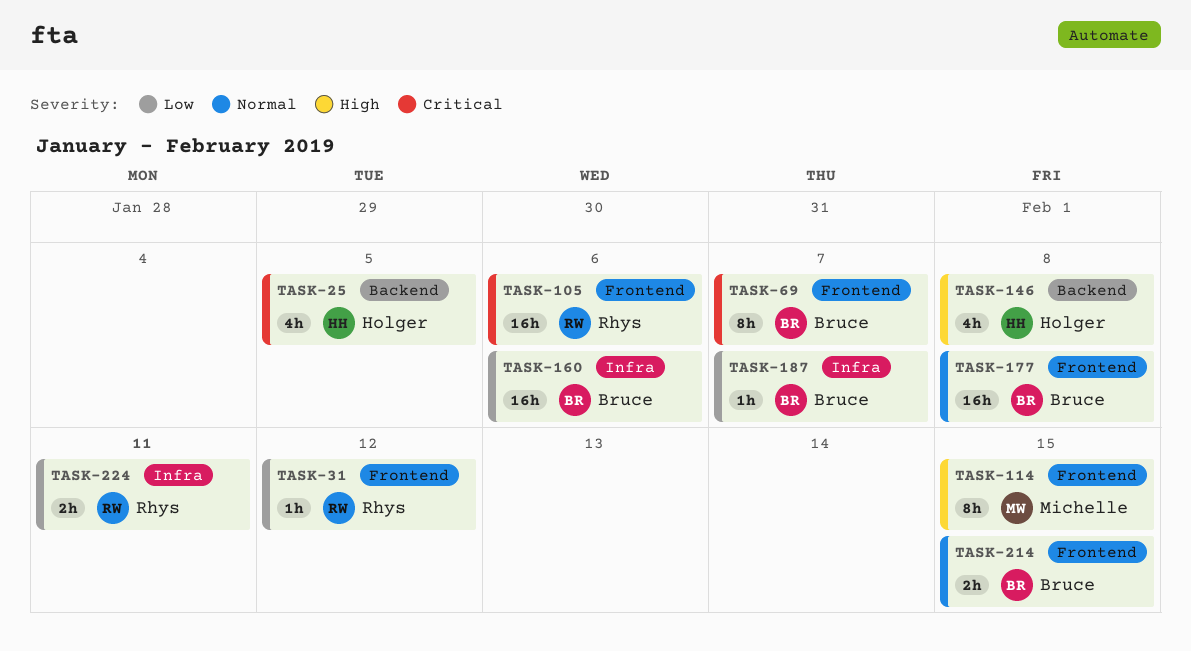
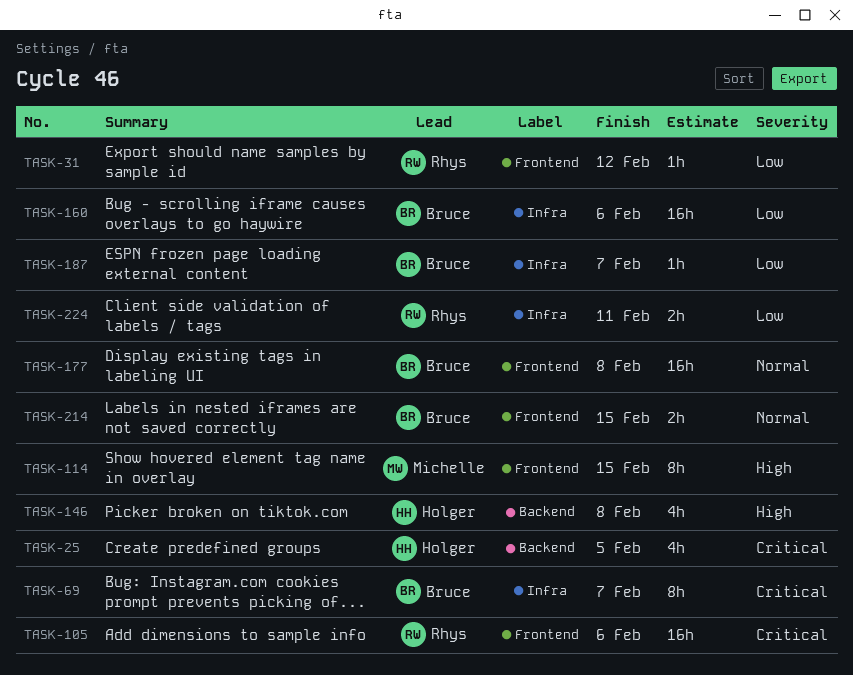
TASK-69, label: Frontend -> Infra

